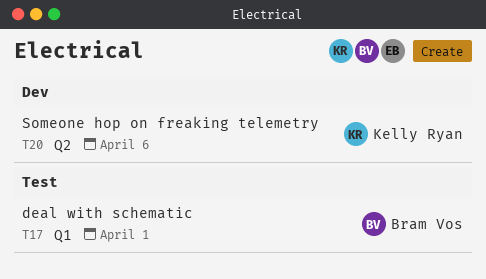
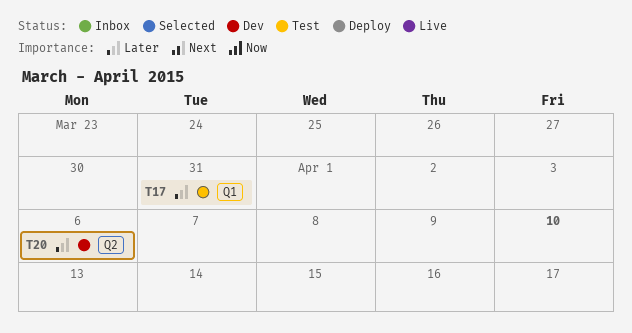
T17, due: Apr 1 -> Mar 31

